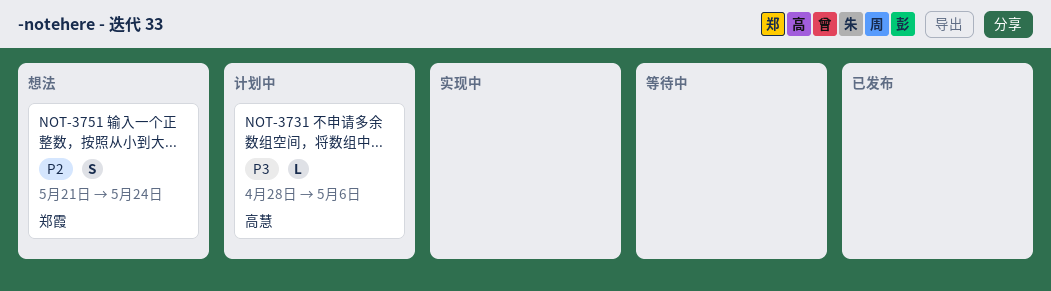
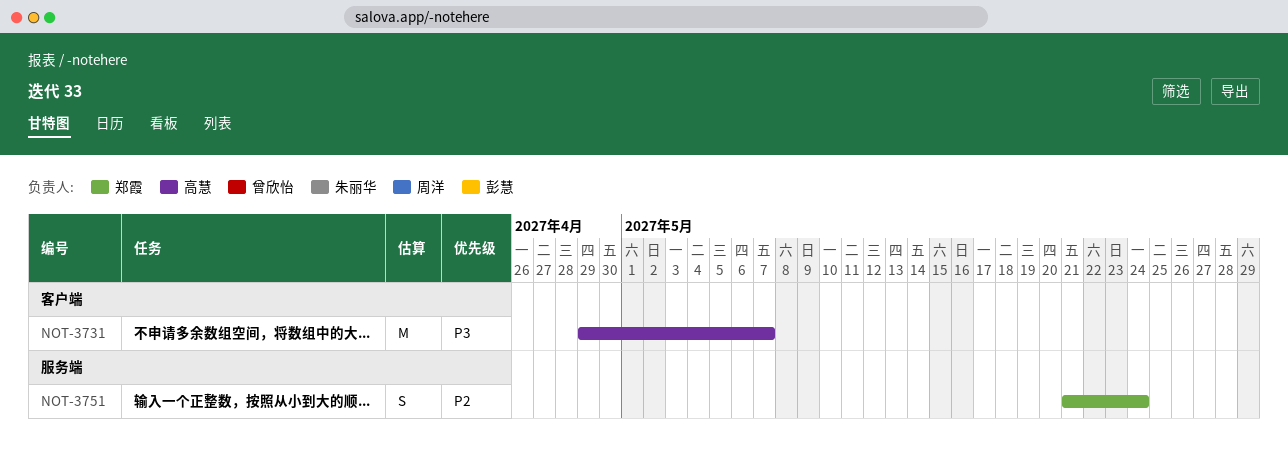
NOT-3731, estimate: L -> M
NOT-3731, start: Apr 28 -> Apr 29
NOT-3731, due: May 6 -> May 7

